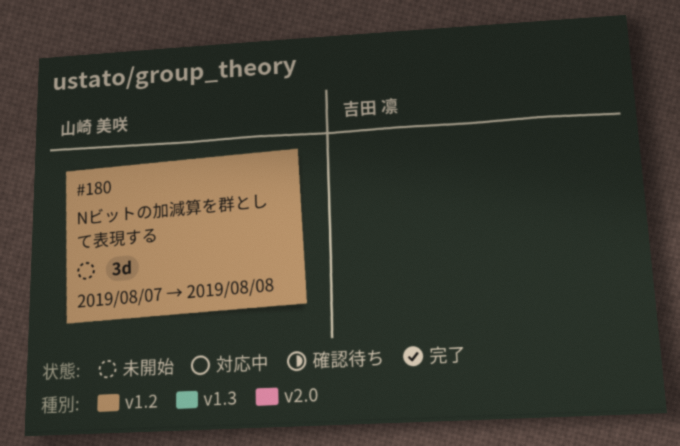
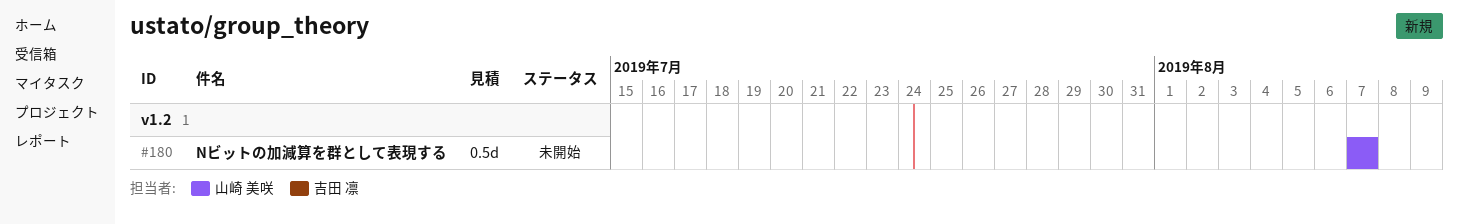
#180, estimate: 3d -> 0.5d
#180, due: Aug 8 -> Aug 7

